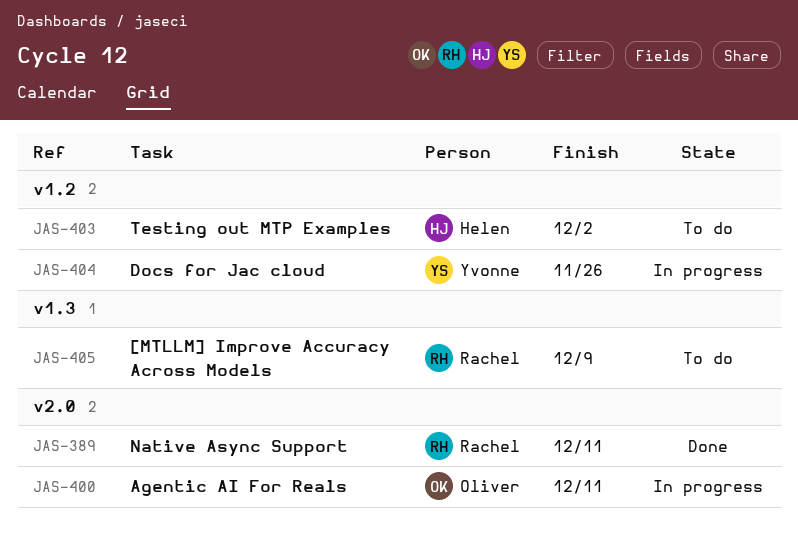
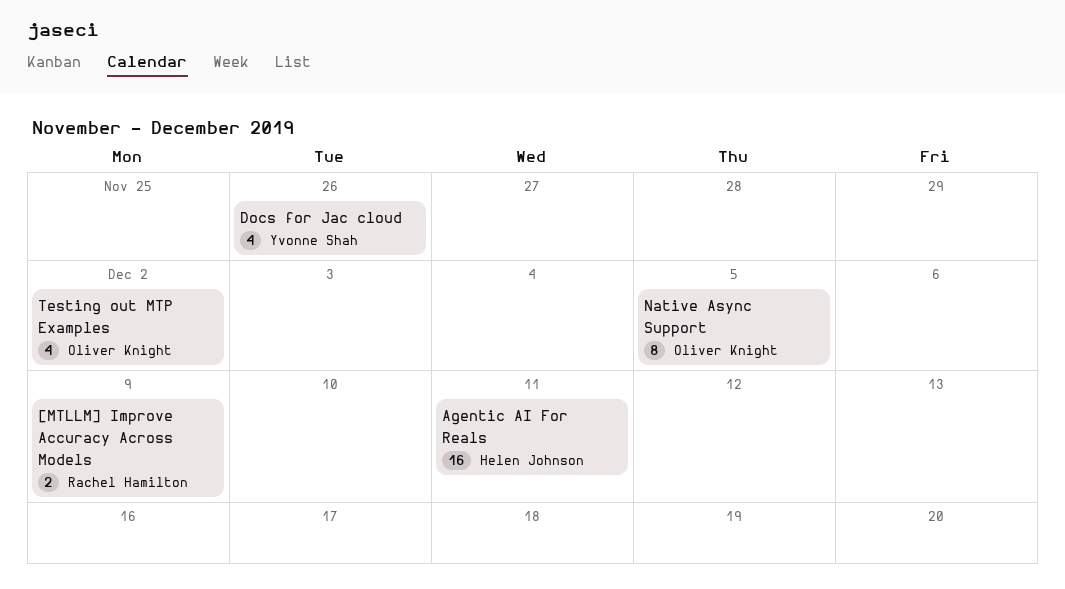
Agentic AI For Reals, owner: Oliver Knight -> Helen Johnson
Native Async Support, owner: Rachel Hamilton -> Oliver Knight
Native Async Support, due: Dec 11 -> Dec 5
Testing out MTP Examples, owner: Helen Johnson -> Oliver Knight

